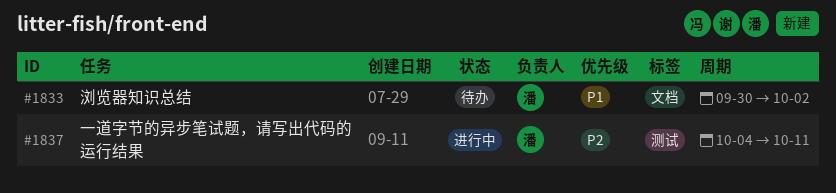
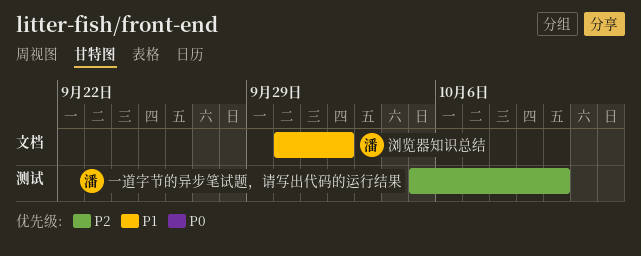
一道字节的异步笔试题，请写出代码的运行结果, start: Oct 4 -> Oct 5
一道字节的异步笔试题，请写出代码的运行结果, due: Oct 11 -> Oct 10

